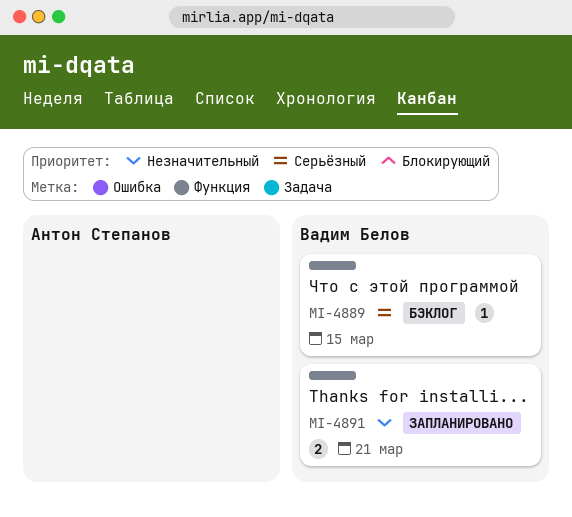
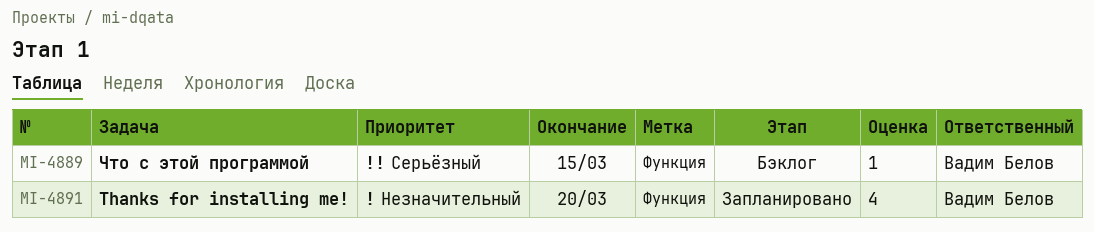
MI-4891, estimate: 2 -> 4
MI-4891, due: Mar 21 -> Mar 20

